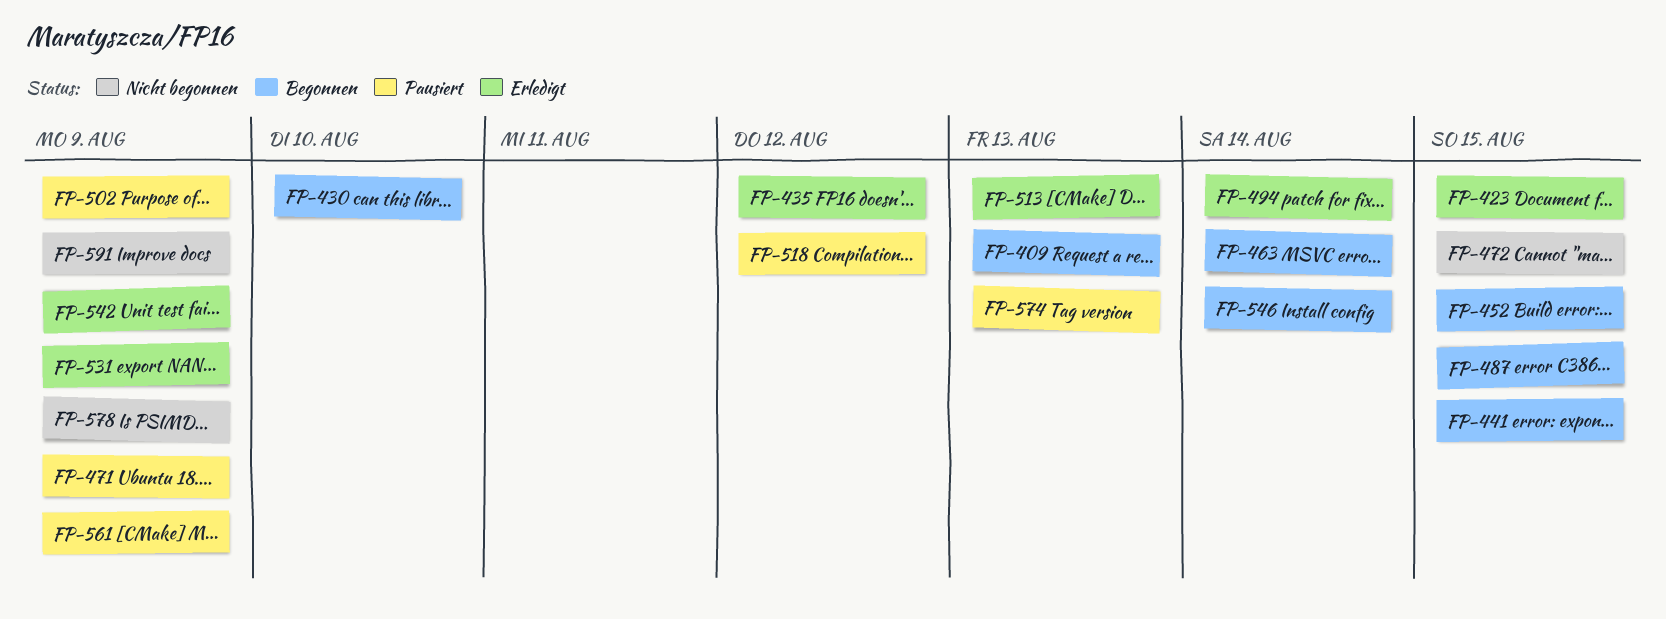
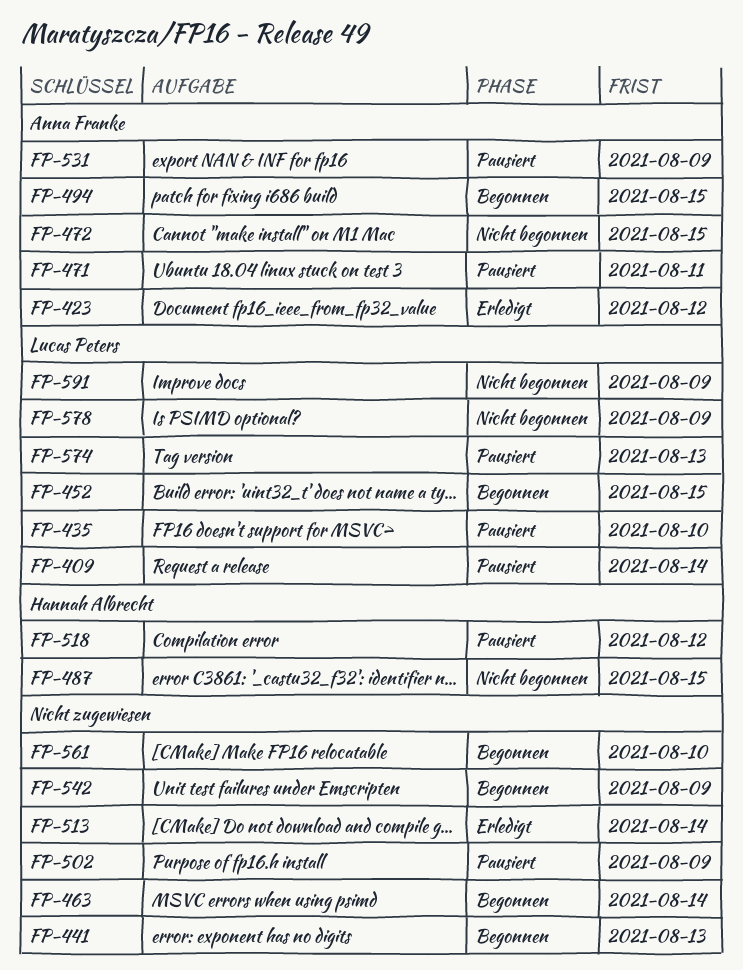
FP-409, status: Begonnen -> Pausiert
FP-409, due: Aug 13 -> Aug 14
FP-423, due: Aug 15 -> Aug 12
FP-430: present -> none
FP-435, status: Erledigt -> Pausiert
FP-435, due: Aug 12 -> Aug 10
FP-441, due: Aug 15 -> Aug 13
FP-471, due: Aug 9 -> Aug 11
FP-487, status: Begonnen -> Nicht begonnen
FP-494, status: Erledigt -> Begonnen
FP-494, due: Aug 14 -> Aug 15
FP-513, due: Aug 13 -> Aug 14
FP-531, status: Erledigt -> Pausiert
FP-542, status: Erledigt -> Begonnen
FP-546: present -> none
FP-561, status: Pausiert -> Begonnen
FP-561, due: Aug 9 -> Aug 10

